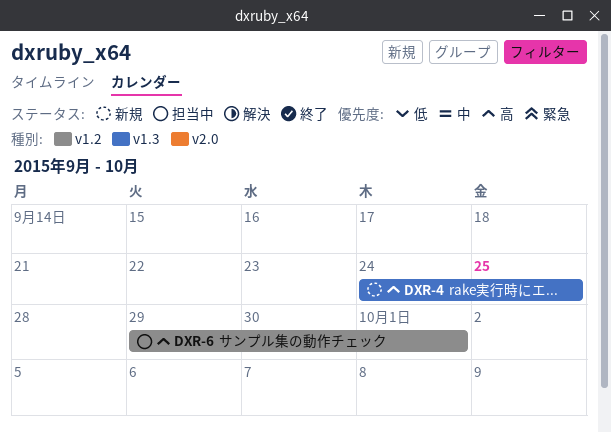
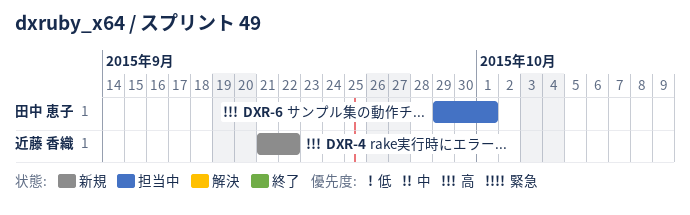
DXR-4, start: Sep 24 -> Sep 21
DXR-4, due: Sep 25 -> Sep 22

